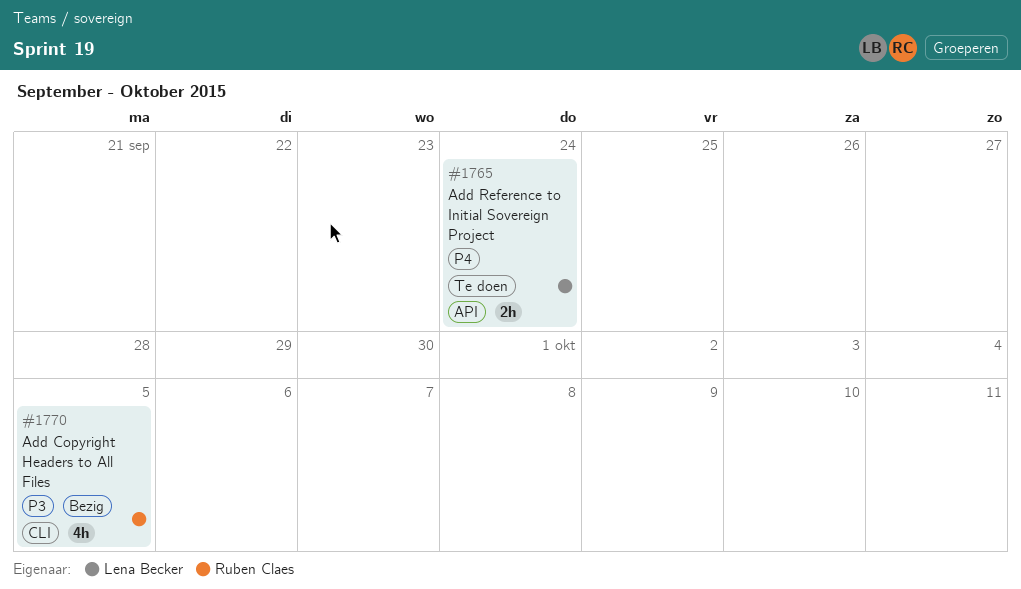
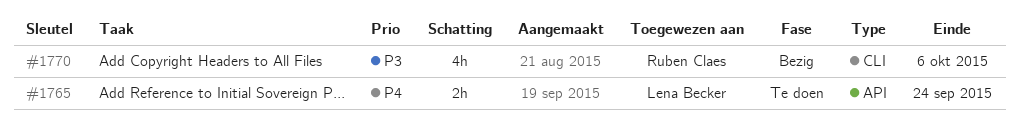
#1770, due: Oct 5 -> Oct 6

